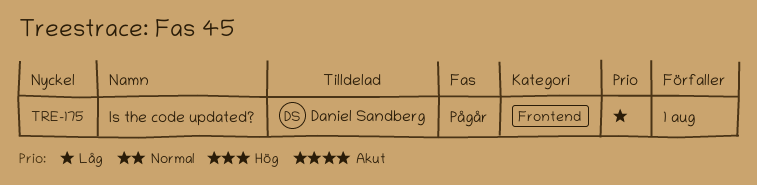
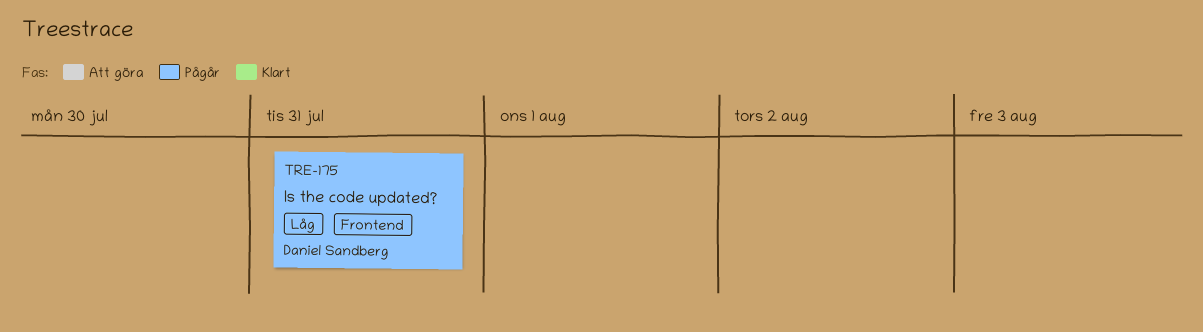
TRE-175, due: Aug 1 -> Jul 31

